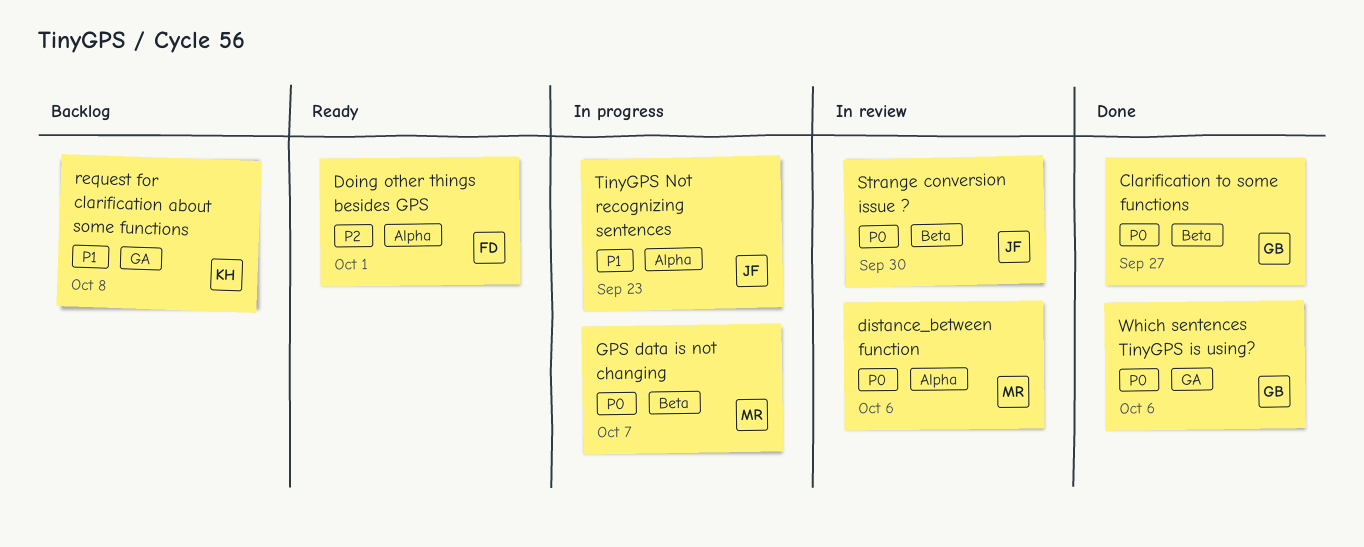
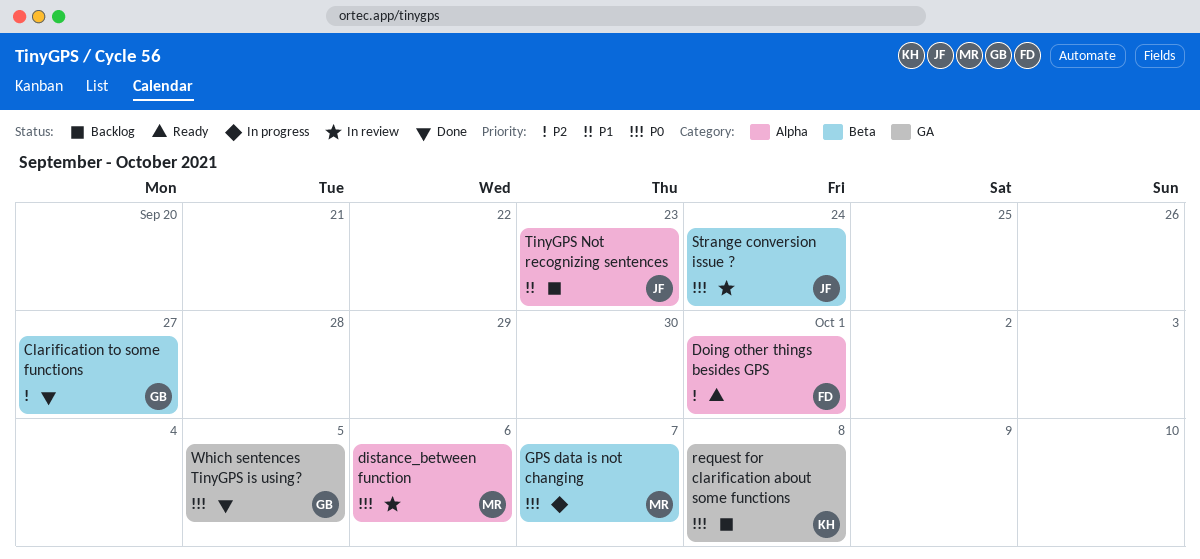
Clarification to some functions, priority: P0 -> P2
request for clarification about some functions, priority: P1 -> P0
Strange conversion issue ?, due: Sep 30 -> Sep 24
TinyGPS Not recognizing sentences, status: In progress -> Backlog
Which sentences TinyGPS is using?, due: Oct 6 -> Oct 5

